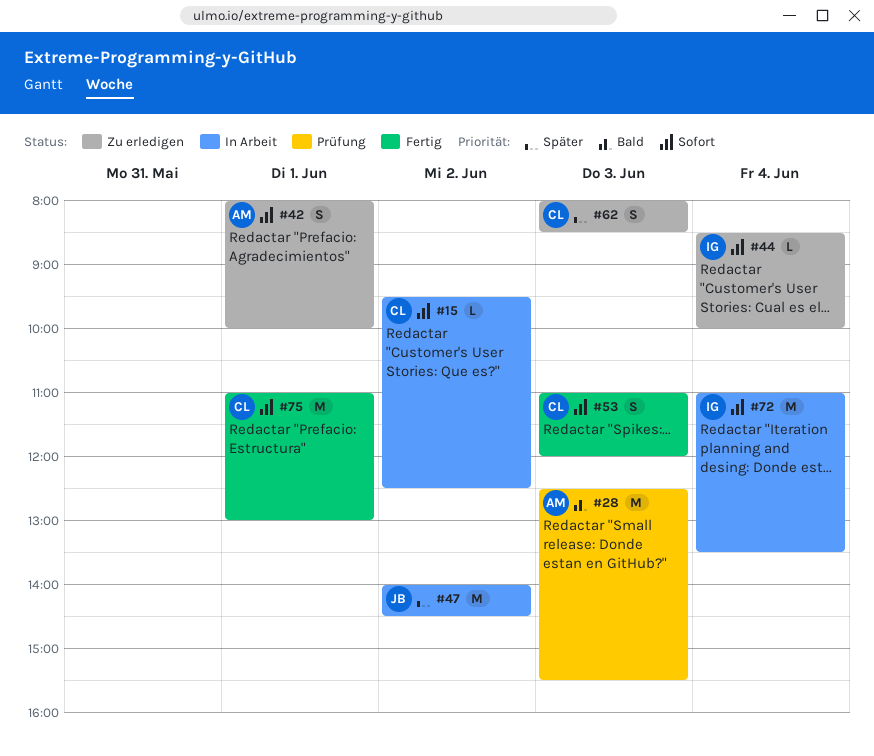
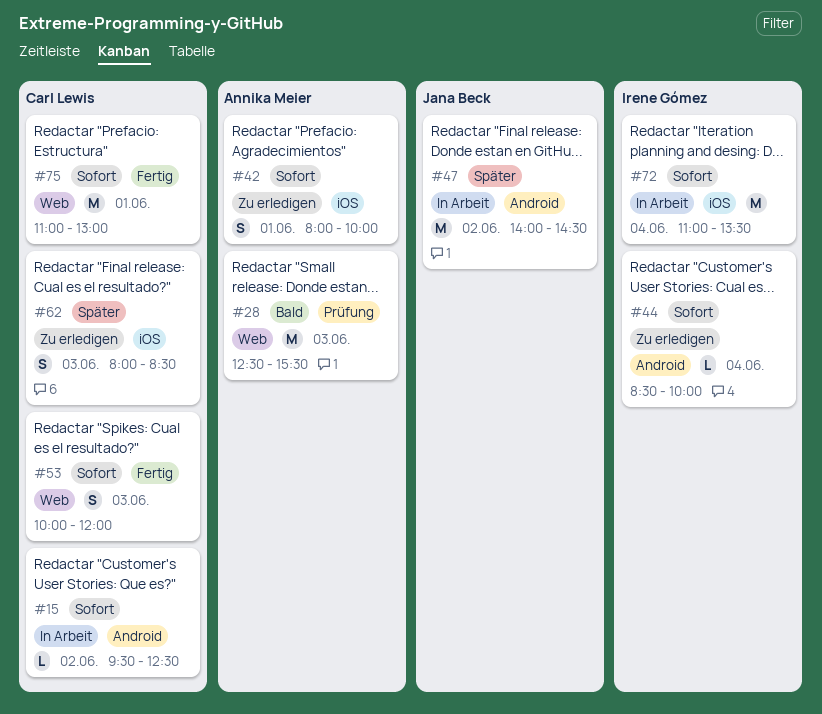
#53, begins: 11:00 -> 10:00

